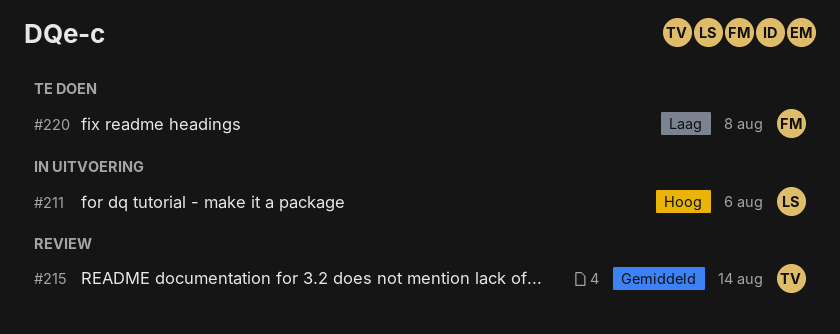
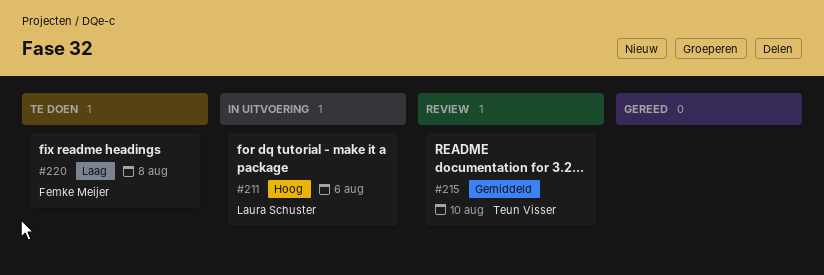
#215, due: Aug 14 -> Aug 10

